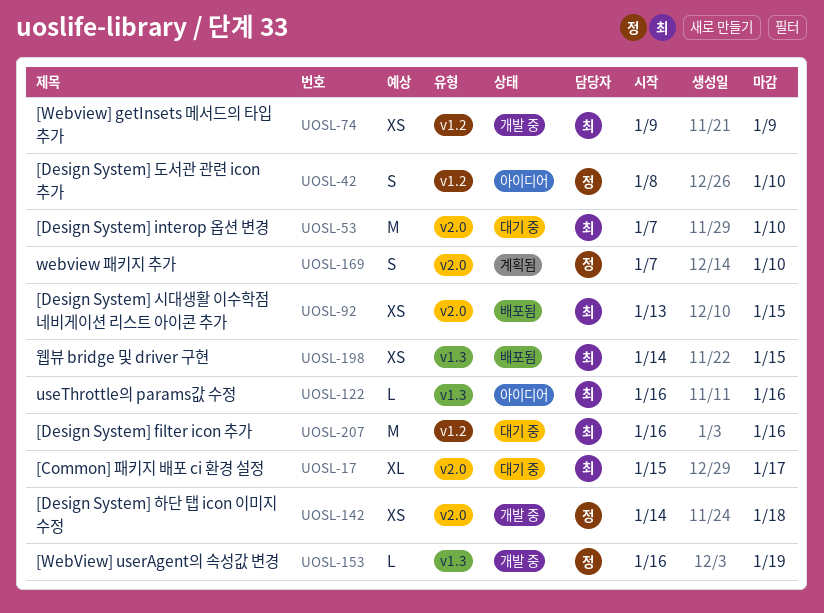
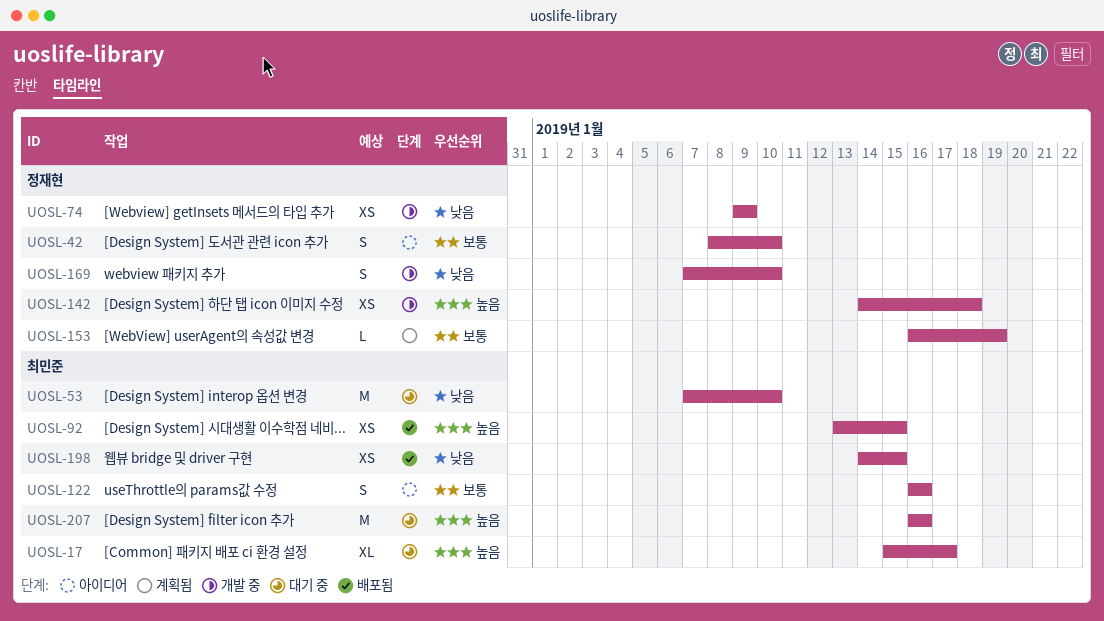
UOSL-74, owner: 최민준 -> 정재현
UOSL-122, estimate: L -> S
UOSL-153, status: 개발 중 -> 계획됨
UOSL-169, status: 계획됨 -> 개발 중

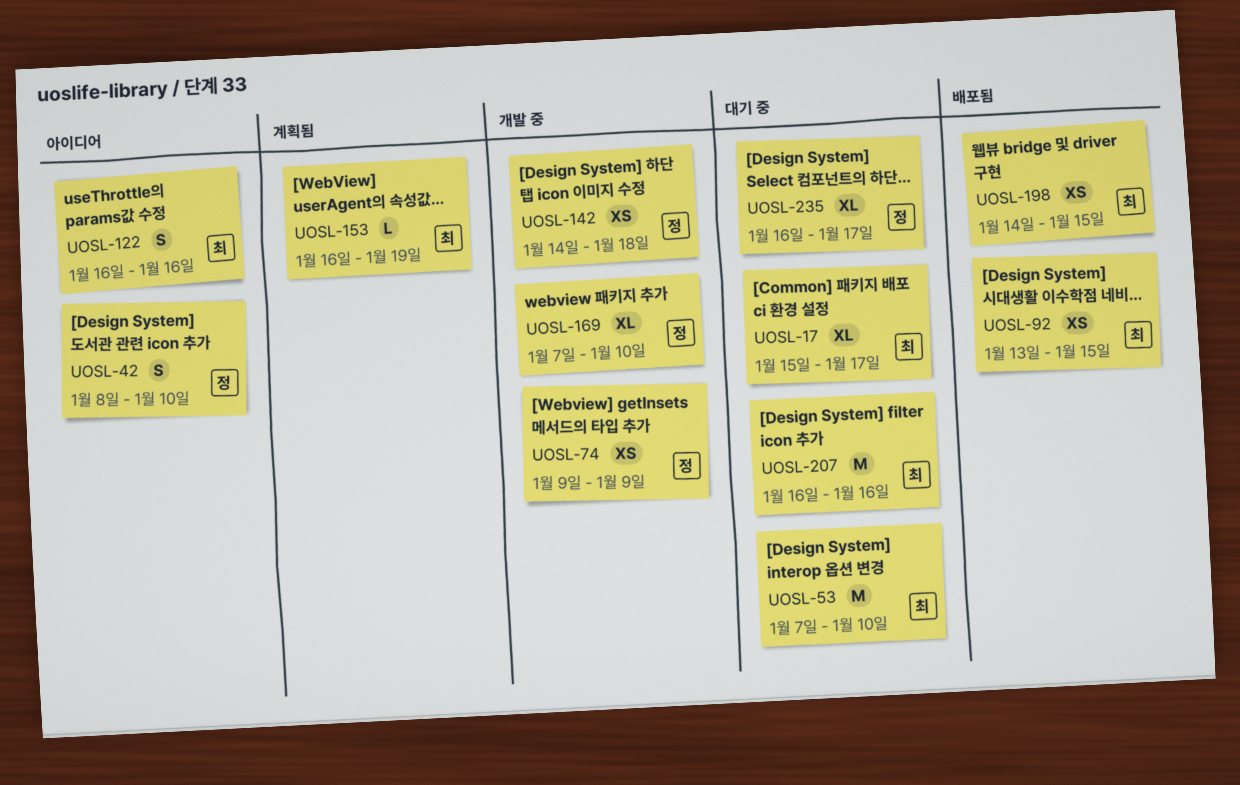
UOSL-153, owner: 정재현 -> 최민준
UOSL-169, estimate: S -> XL
UOSL-235: none -> present

